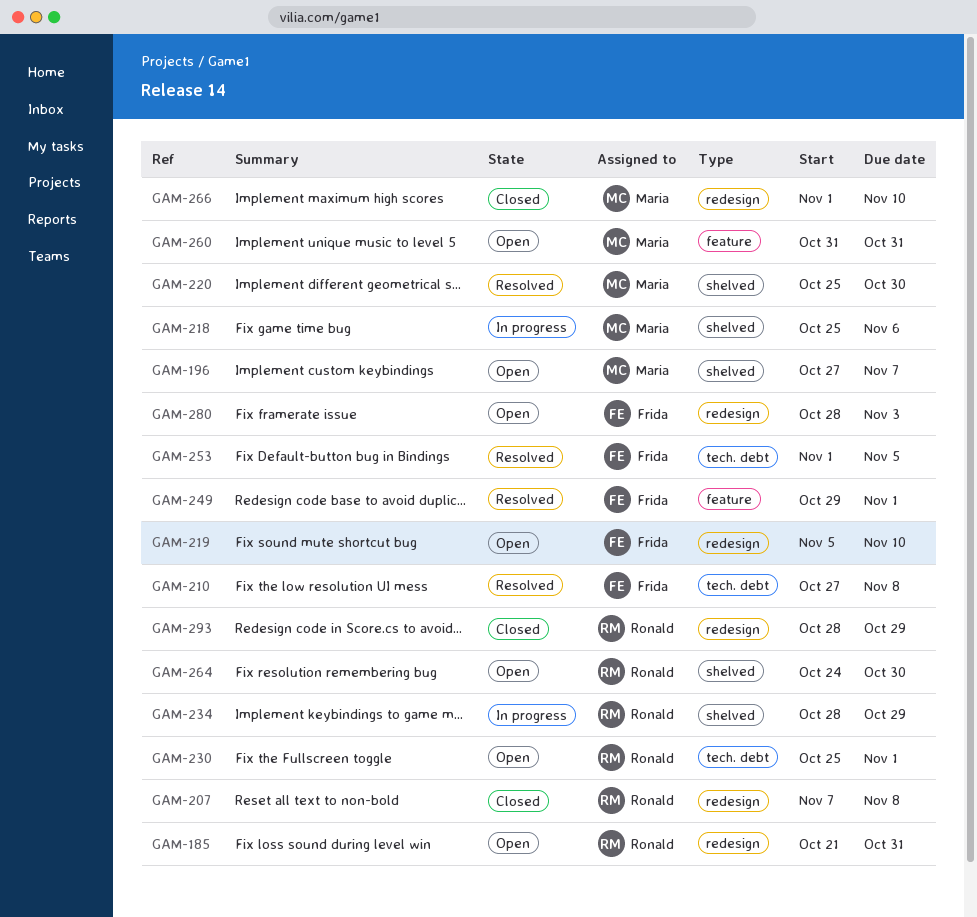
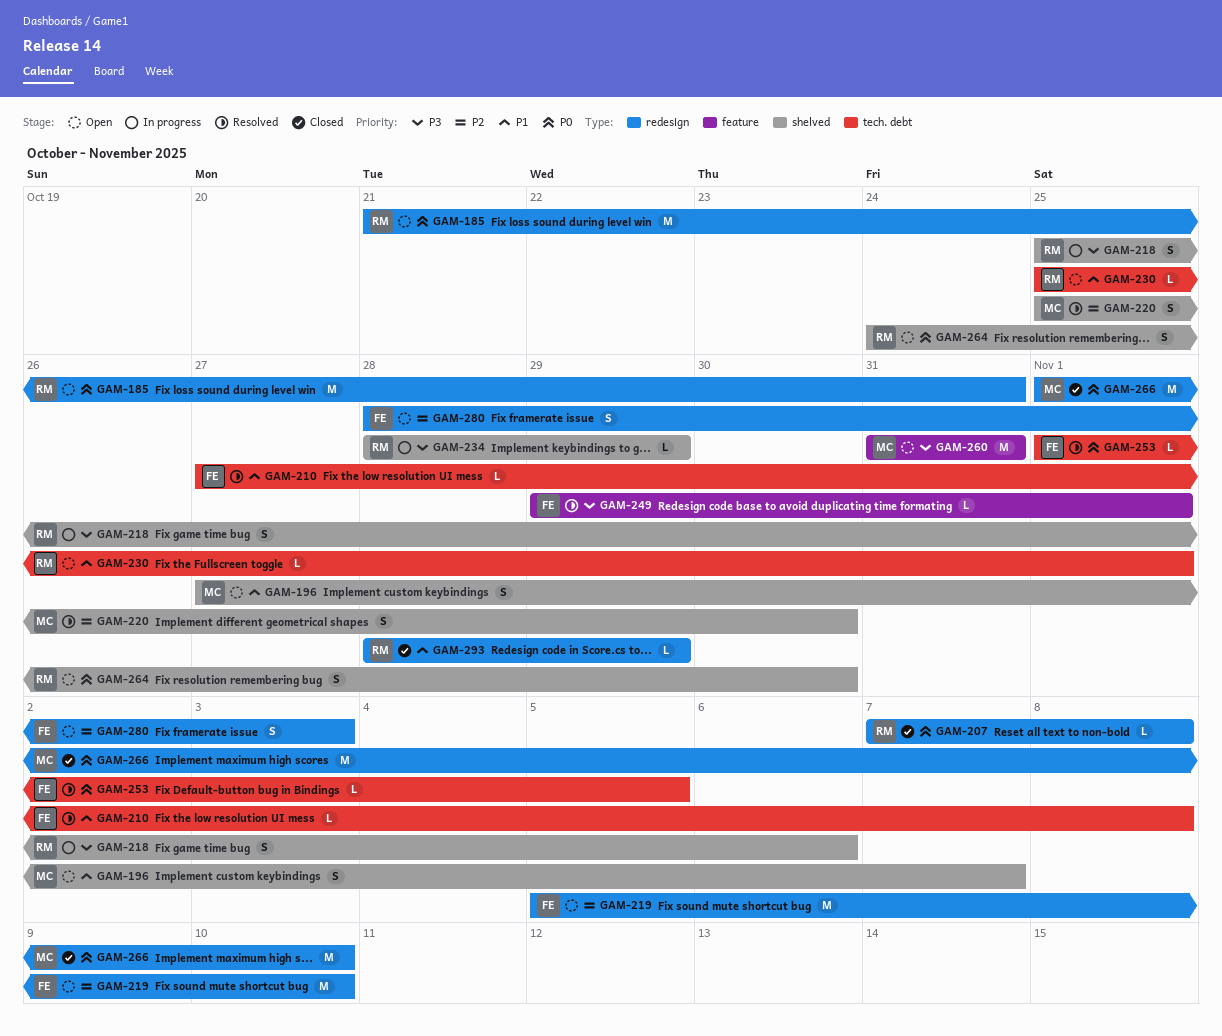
GAM-218, owner: Maria -> Ronald

